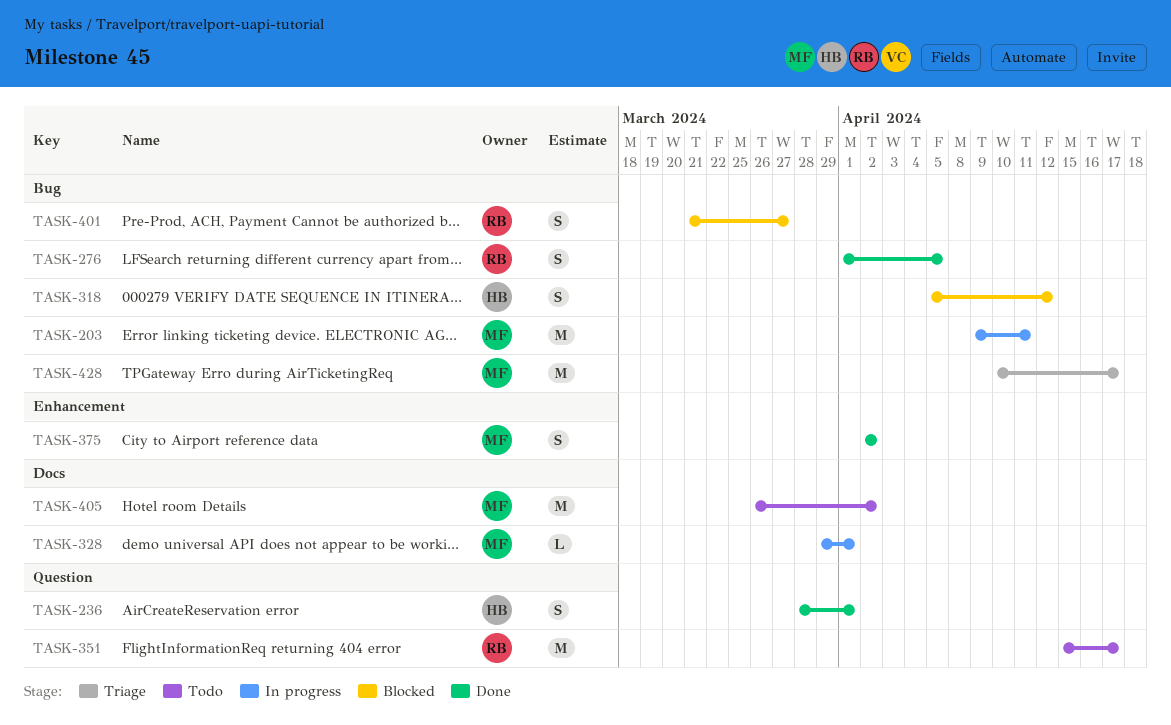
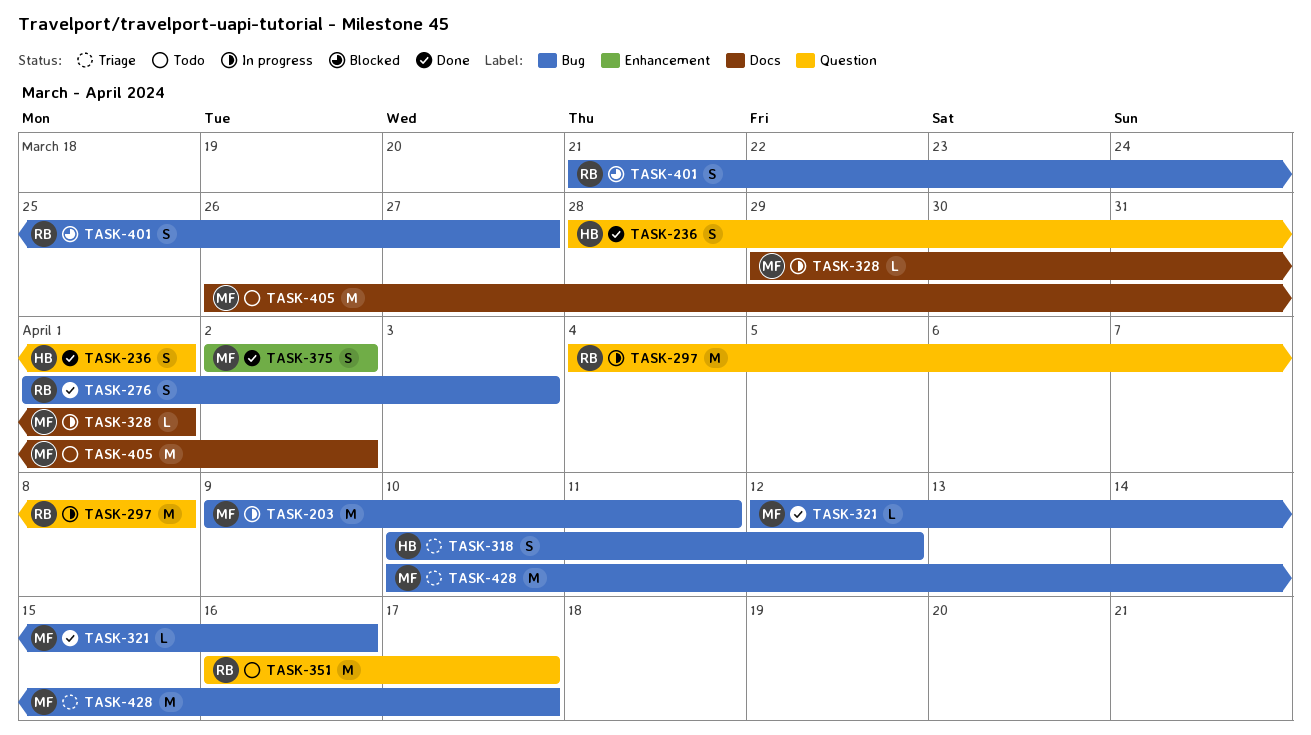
TASK-276, due: Apr 5 -> Apr 3
TASK-297: none -> present
TASK-318, status: Blocked -> Triage
TASK-318, start: Apr 5 -> Apr 10
TASK-321: none -> present
TASK-351, start: Apr 15 -> Apr 16

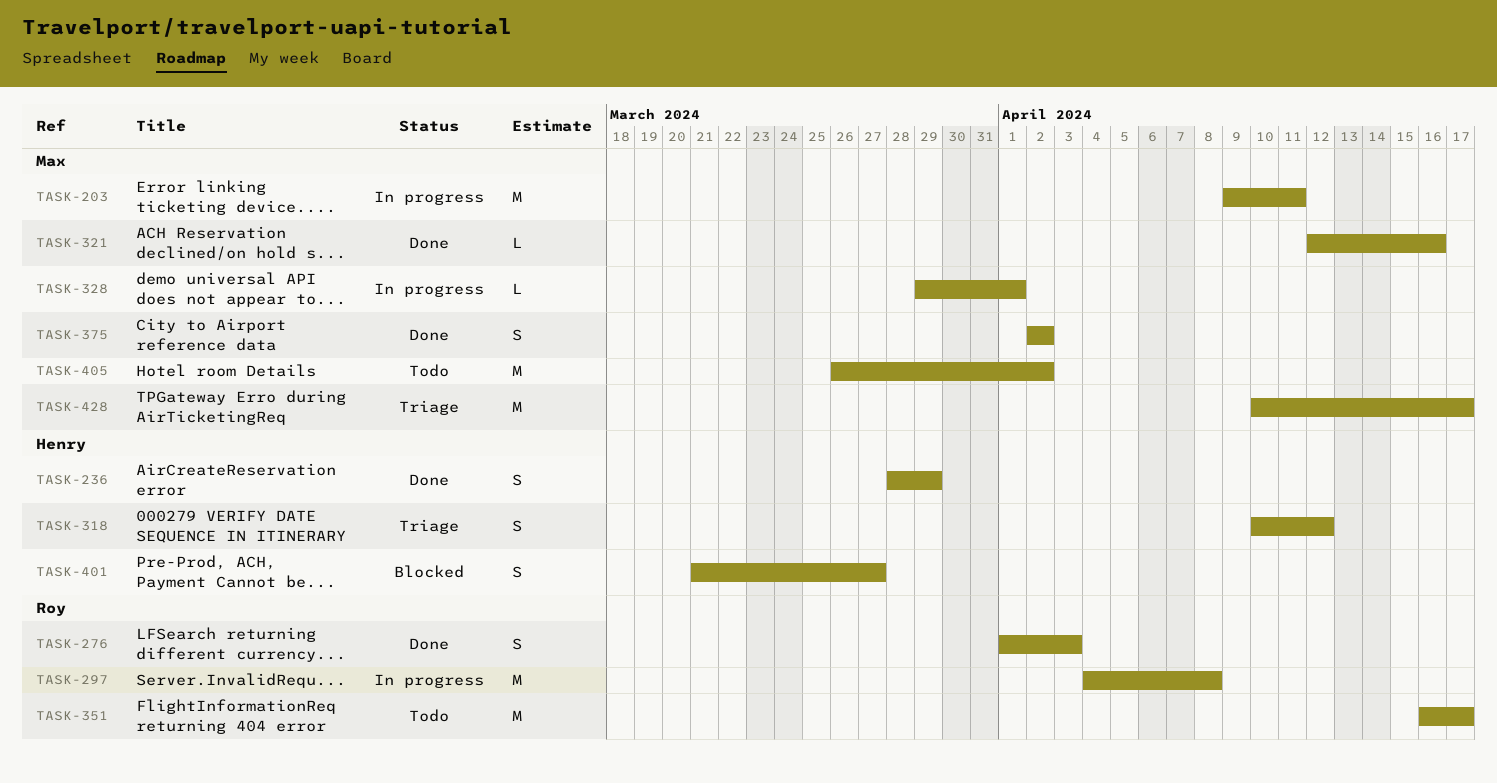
TASK-236, due: Apr 1 -> Mar 29
TASK-401, owner: Roy -> Henry

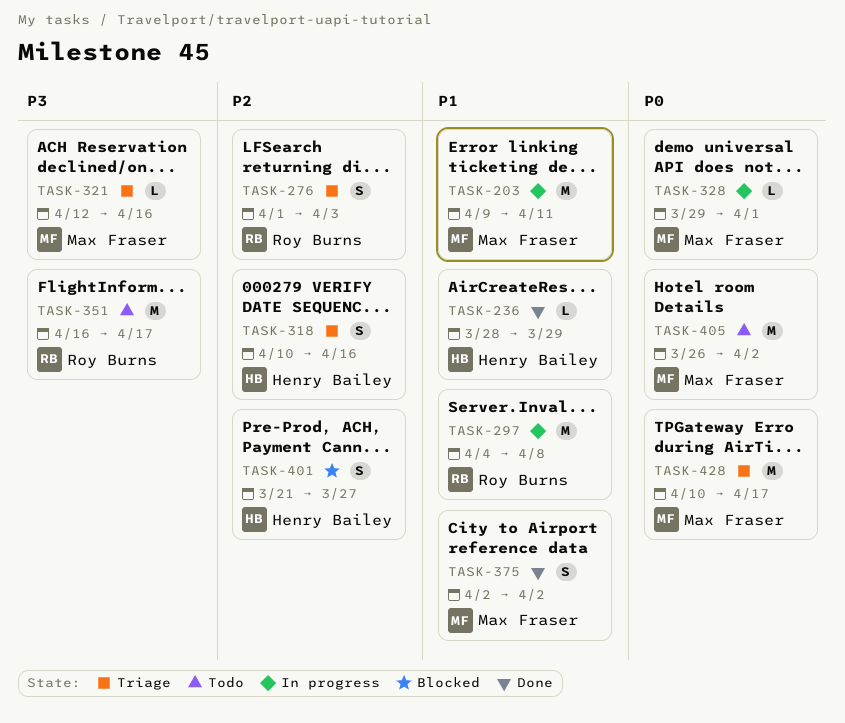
TASK-236, estimate: S -> L
TASK-276, status: Done -> Triage
TASK-318, due: Apr 12 -> Apr 16
TASK-321, status: Done -> Triage

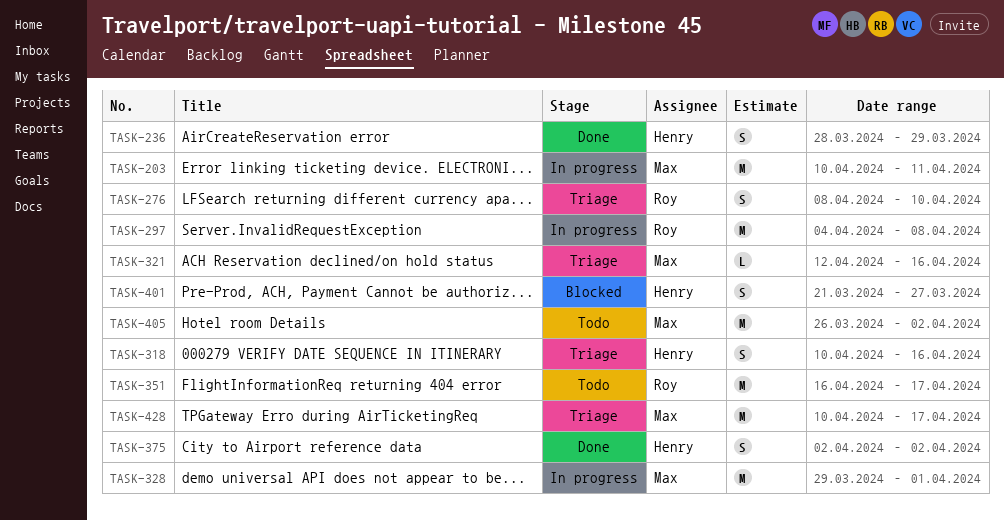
TASK-203, start: Apr 9 -> Apr 10
TASK-236, estimate: L -> S
TASK-276, start: Apr 1 -> Apr 8
TASK-276, due: Apr 3 -> Apr 10
TASK-328, estimate: L -> M
TASK-375, owner: Max Fraser -> Henry Bailey

